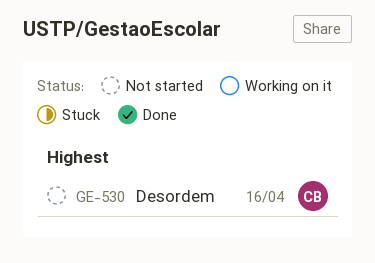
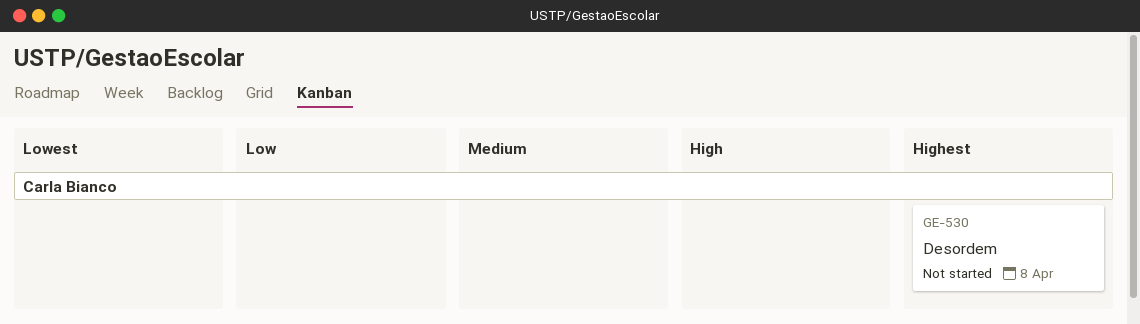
GE-530, due: Apr 16 -> Apr 8

